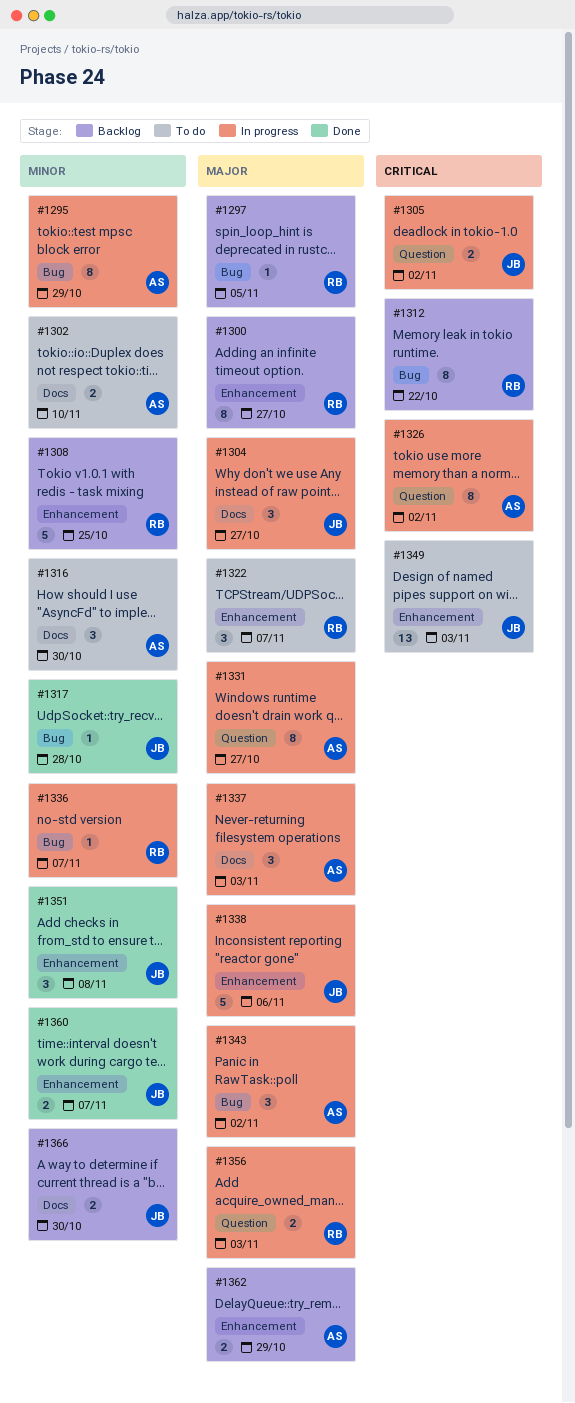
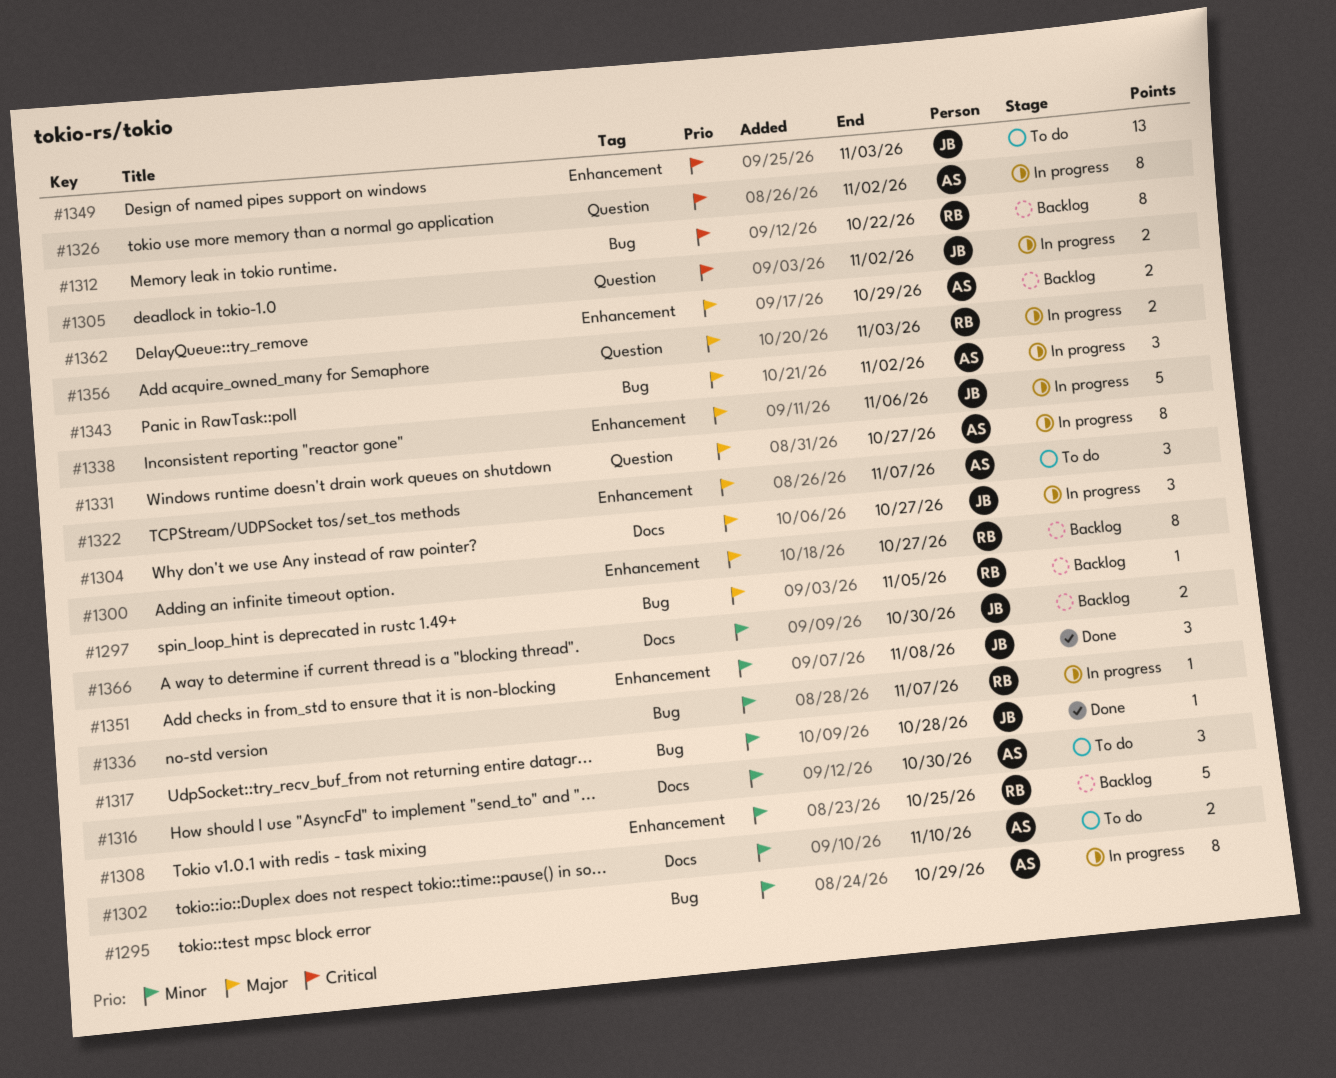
#1322, owner: RB -> AS
#1337: present -> none
#1360: present -> none

